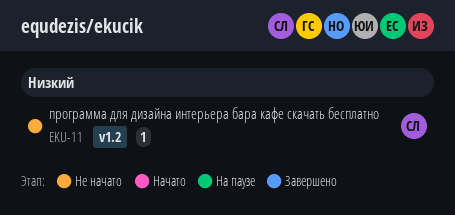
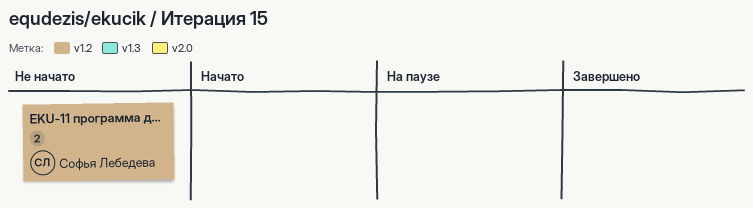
EKU-11, estimate: 1 -> 2

